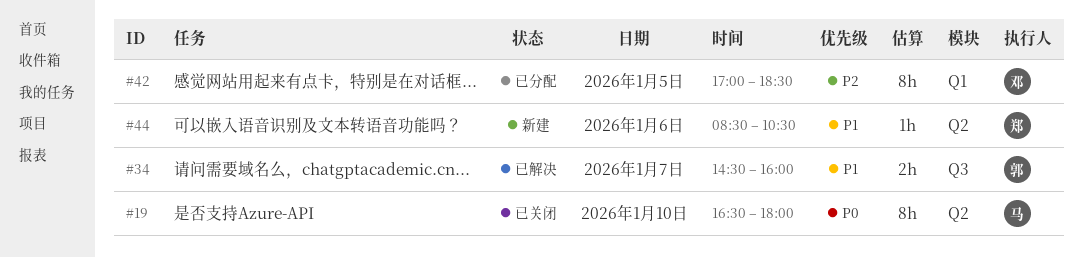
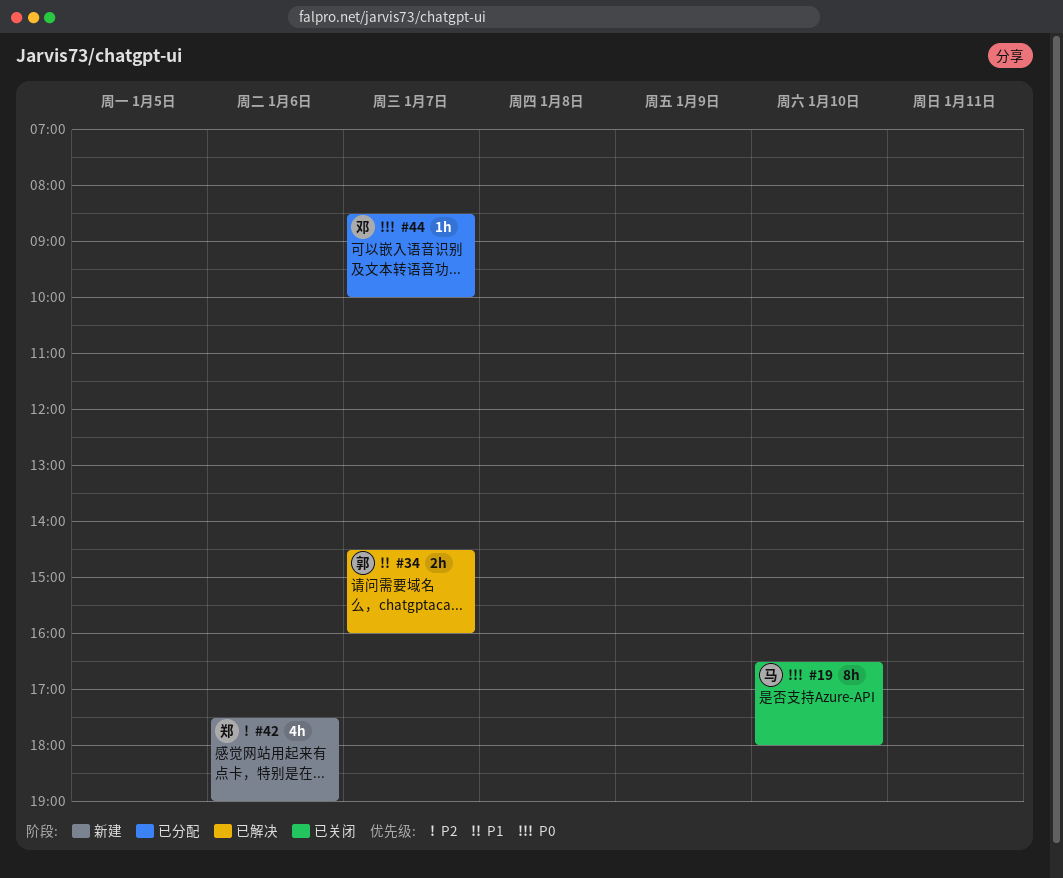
#42, status: 已分配 -> 新建
#42, owner: 邓 -> 郑
#42, estimate: 8h -> 4h
#42, day: Jan 5 -> Jan 6
#42, begins: 17:00 -> 17:30
#42, ends: 18:30 -> 19:00
#44, status: 新建 -> 已分配
#44, owner: 郑 -> 邓
#44, priority: P1 -> P0
#44, day: Jan 6 -> Jan 7
#44, ends: 10:30 -> 10:00

